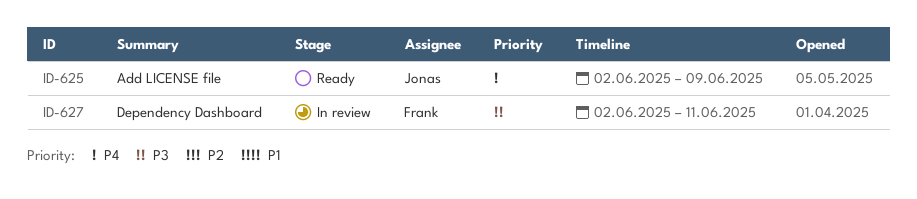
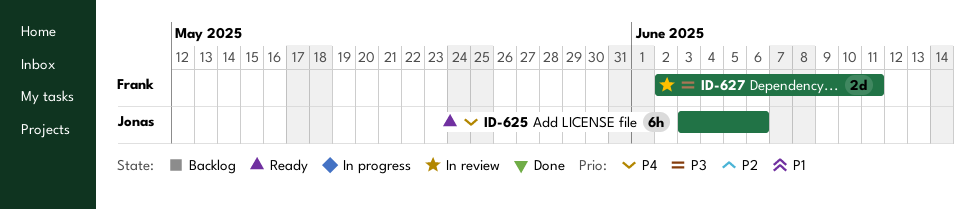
ID-625, start: Jun 2 -> Jun 3
ID-625, due: Jun 9 -> Jun 6

